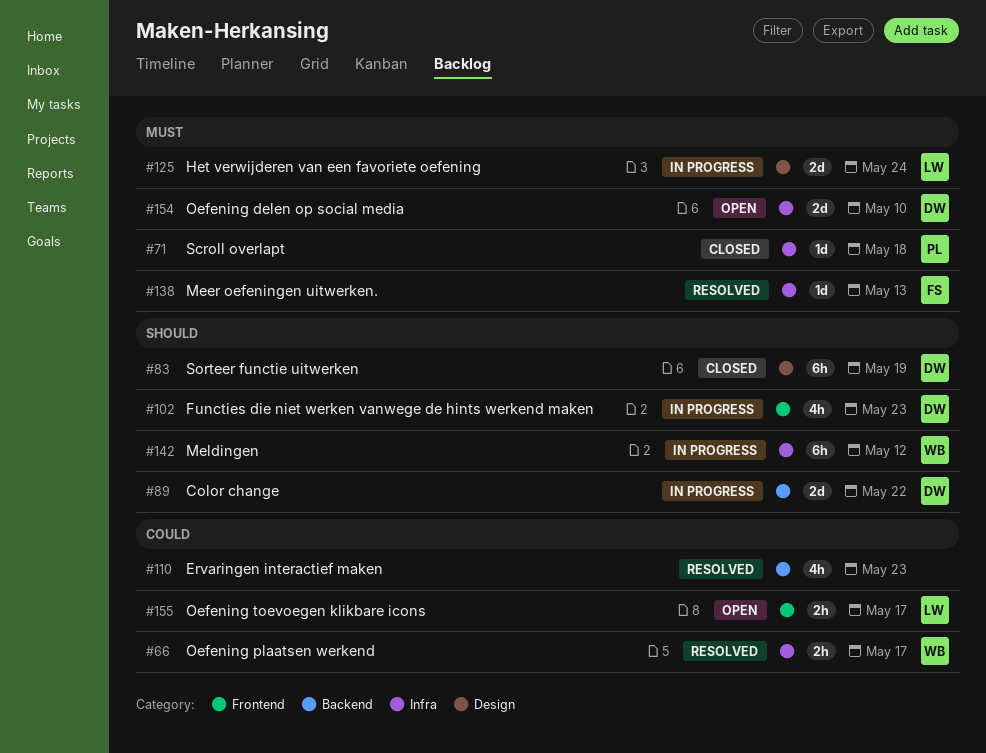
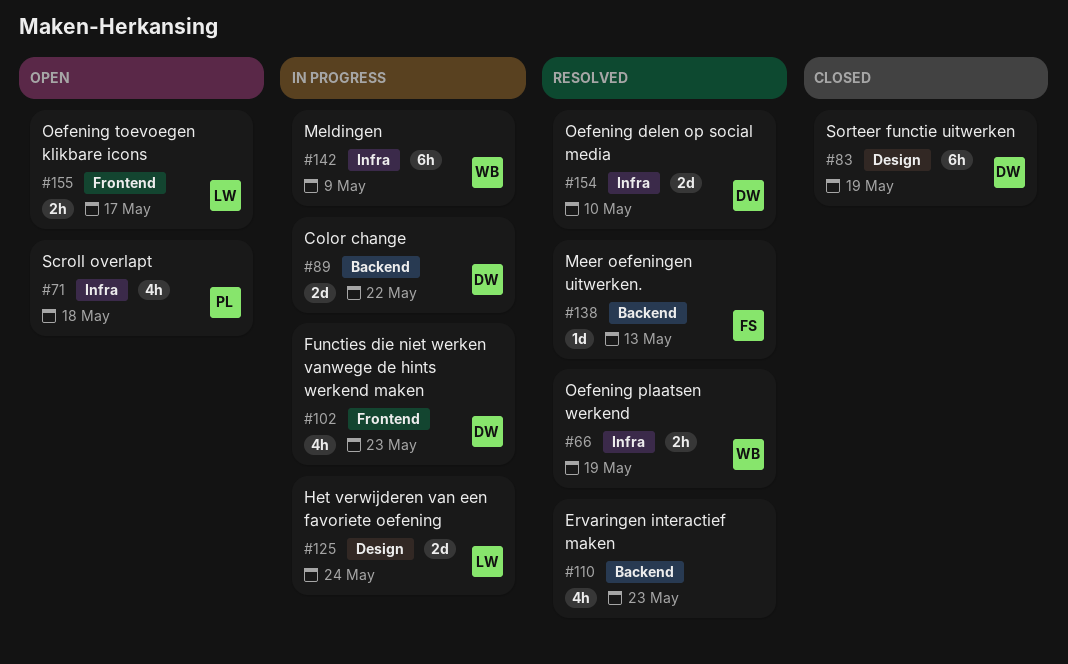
#66, due: May 17 -> May 19
#71, status: Closed -> Open
#71, estimate: 1d -> 4h
#138, label: Infra -> Backend
#142, due: May 12 -> May 9
#154, status: Open -> Resolved

